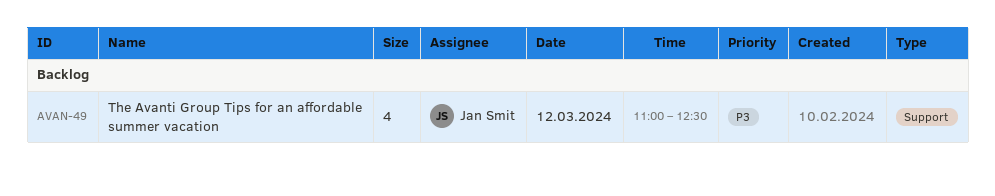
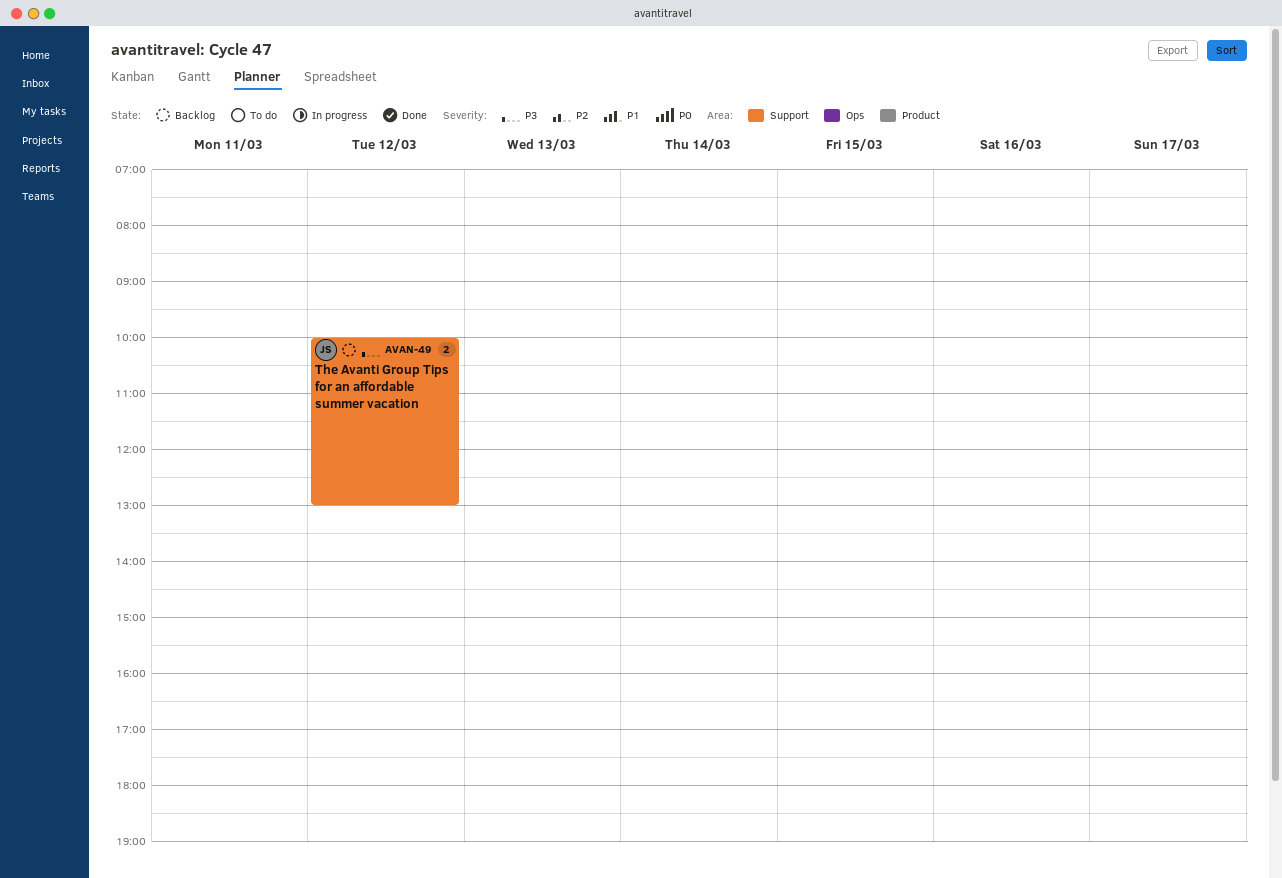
AVAN-49, estimate: 4 -> 2
AVAN-49, begins: 11:00 -> 10:00
AVAN-49, ends: 12:30 -> 13:00

